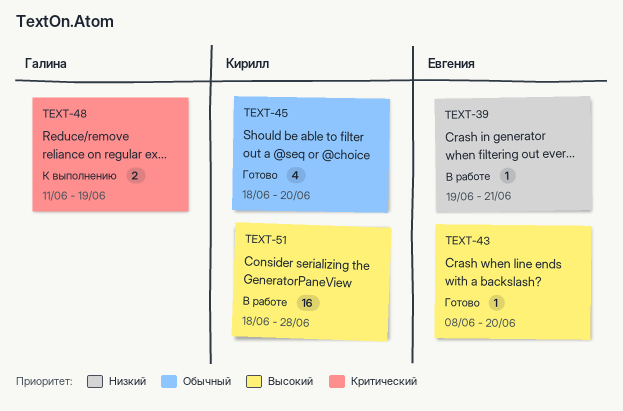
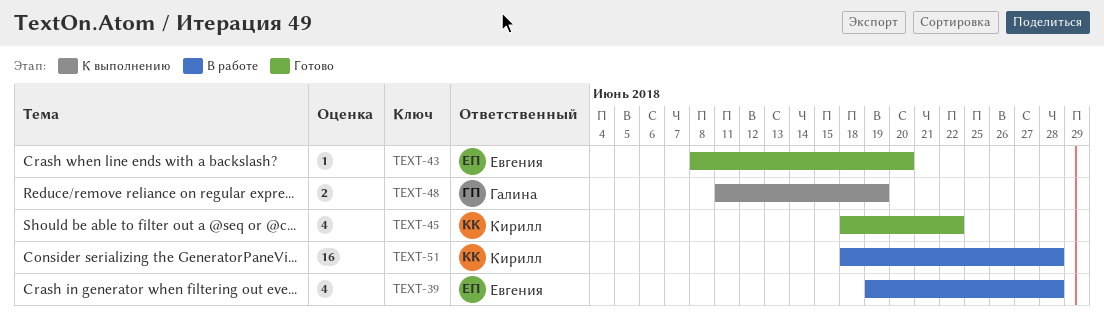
TEXT-39, estimate: 1 -> 4
TEXT-39, due: Jun 21 -> Jun 28
TEXT-45, due: Jun 20 -> Jun 22

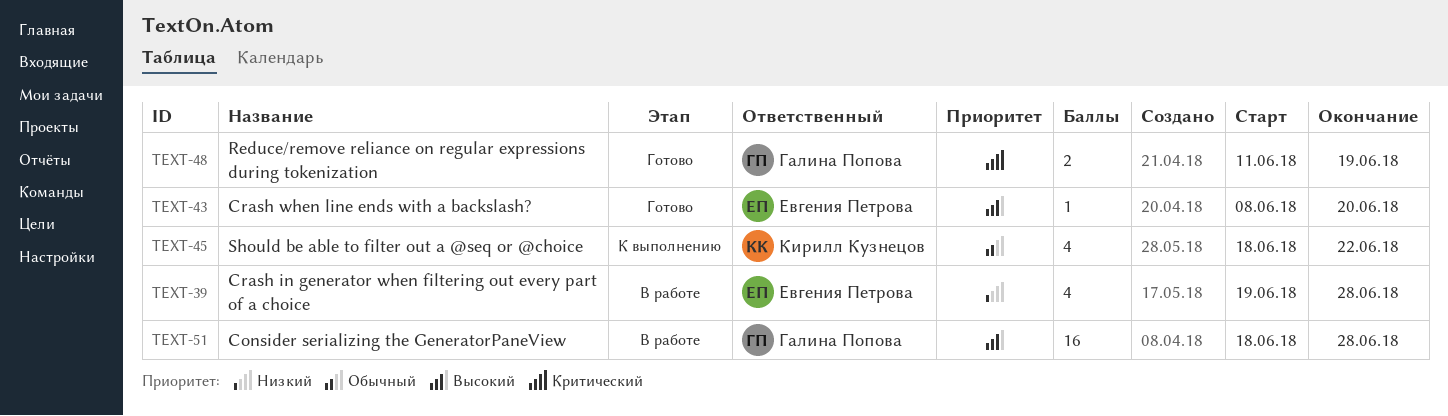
TEXT-45, status: Готово -> К выполнению
TEXT-48, status: К выполнению -> Готово
TEXT-51, owner: Кирилл Кузнецов -> Галина Попова

